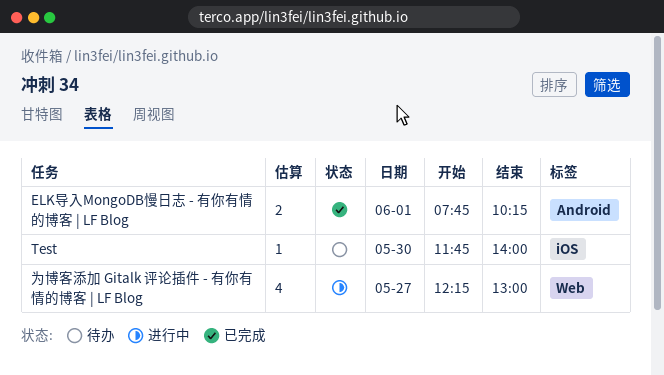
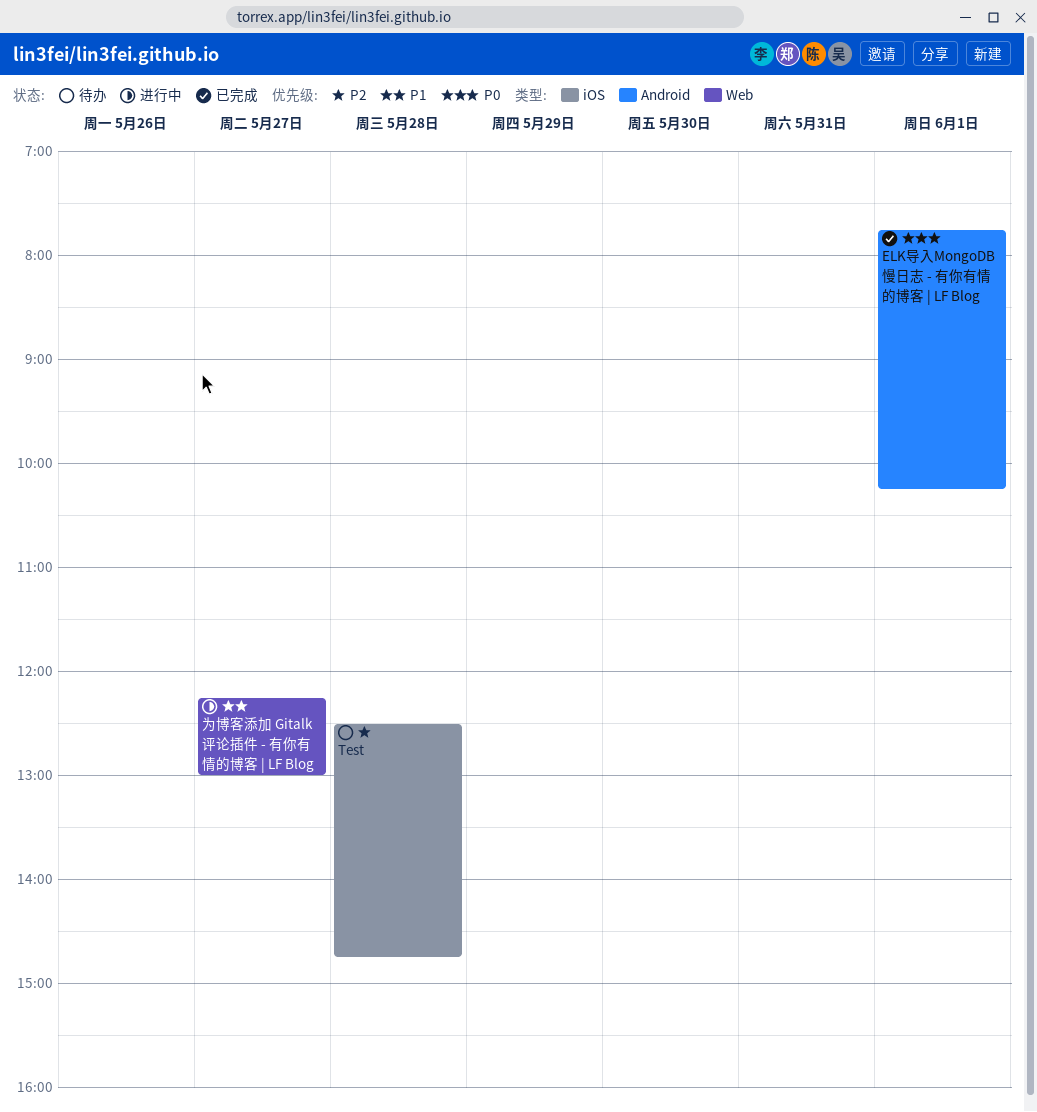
Test, day: May 30 -> May 28
Test, begins: 11:45 -> 12:30
Test, ends: 14:00 -> 14:45

